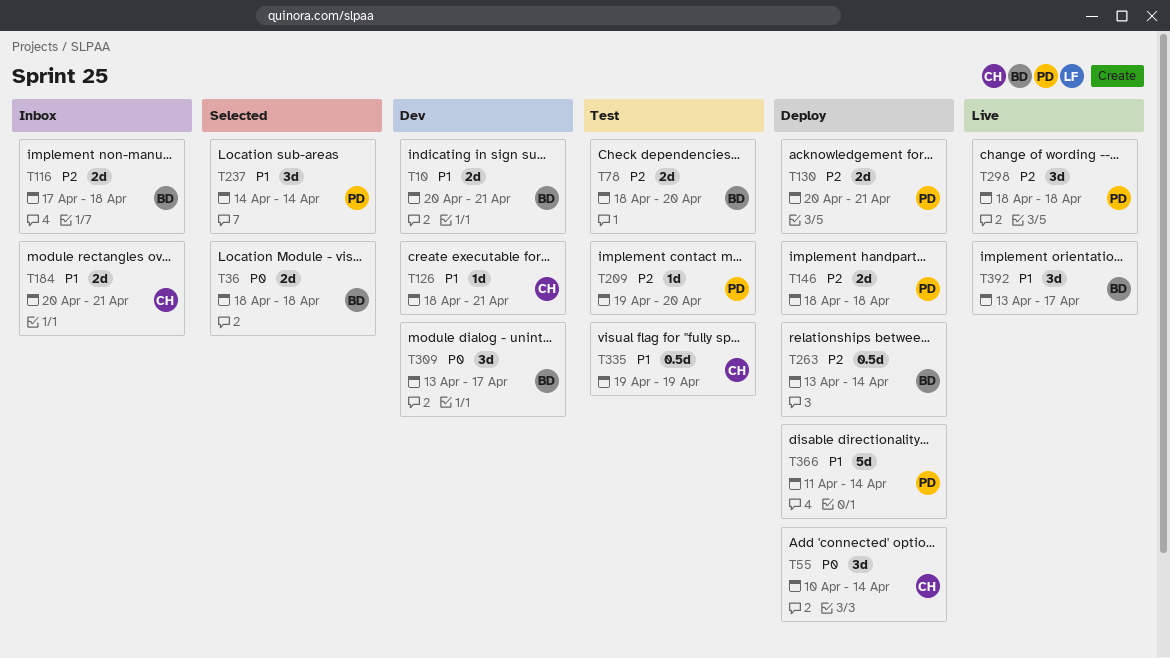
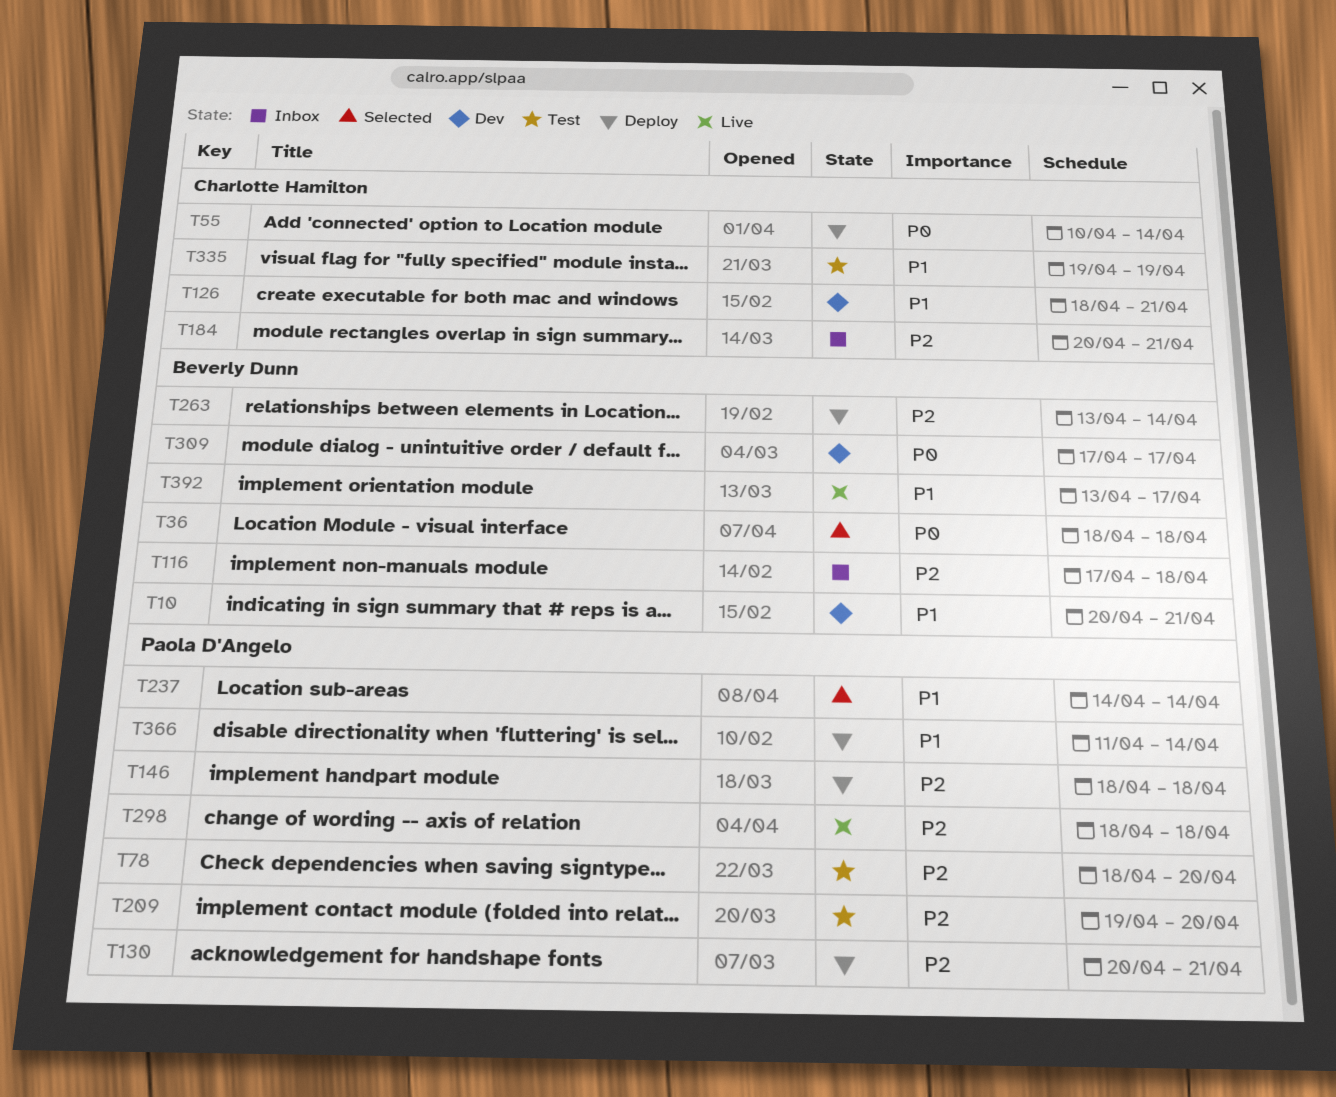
T78, owner: Beverly Dunn -> Paola D'Angelo
T184, priority: P1 -> P2
T309, start: Apr 13 -> Apr 17

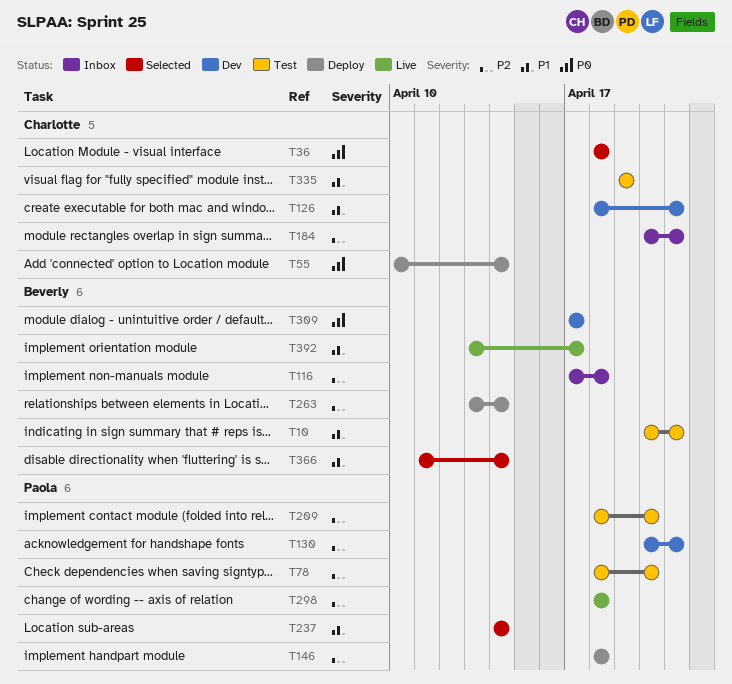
T10, status: Dev -> Test
T36, owner: Beverly Dunn -> Charlotte Hamilton
T130, status: Deploy -> Dev
T209, start: Apr 19 -> Apr 18
T366, status: Deploy -> Selected
T366, owner: Paola D'Angelo -> Beverly Dunn

